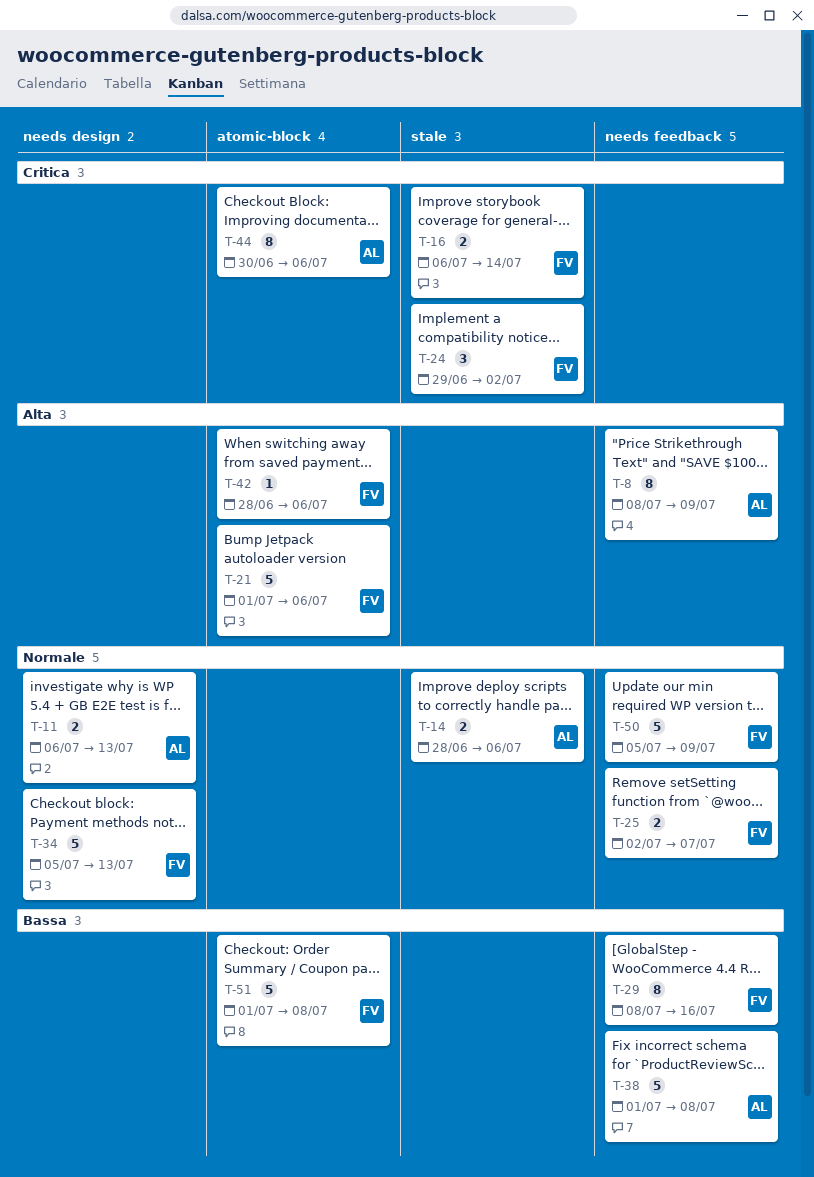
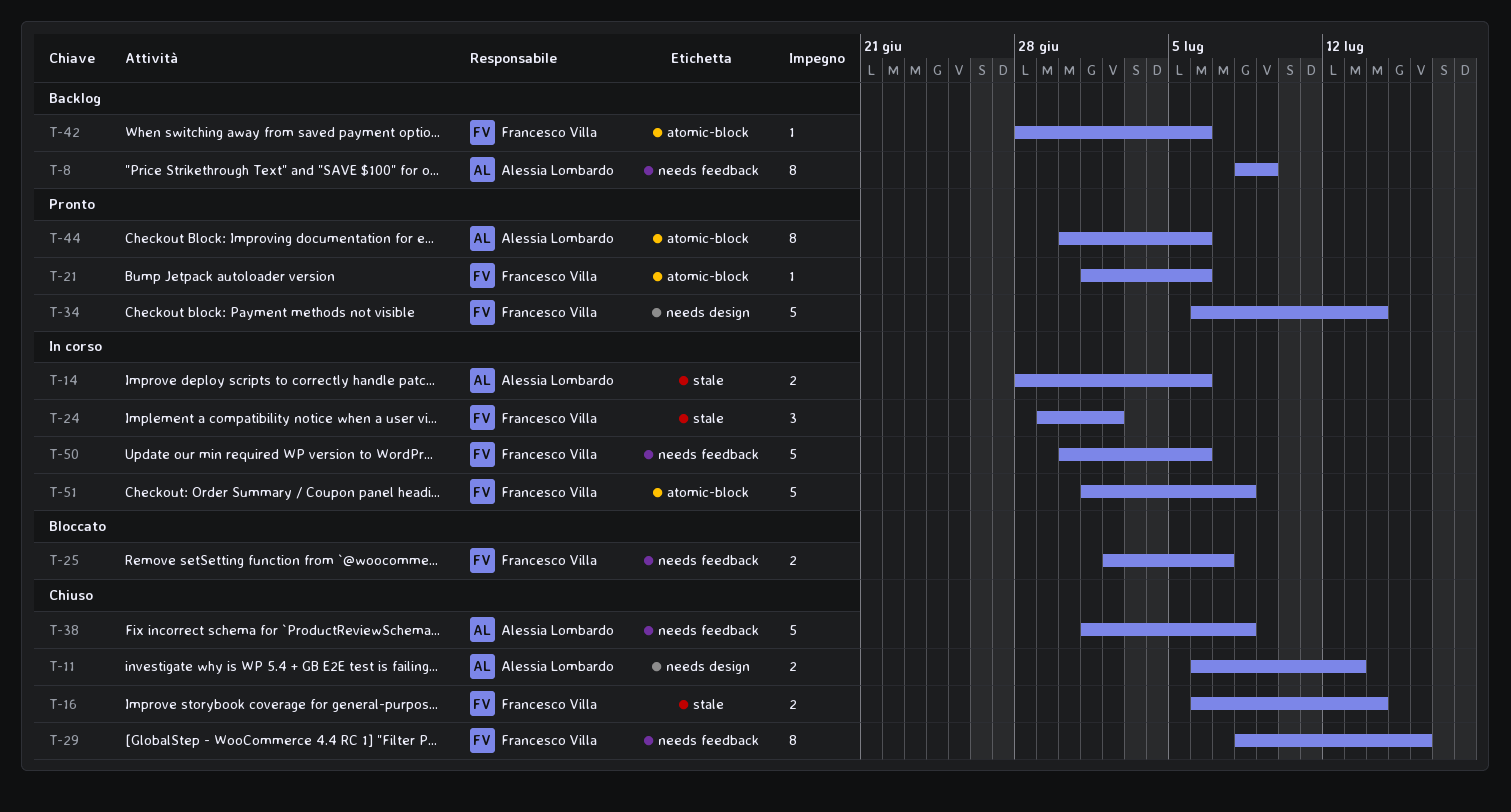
T-21, estimate: 5 -> 1
T-34, start: Jul 5 -> Jul 6
T-34, due: Jul 13 -> Jul 14
T-50, start: Jul 5 -> Jun 30
T-50, due: Jul 9 -> Jul 6

